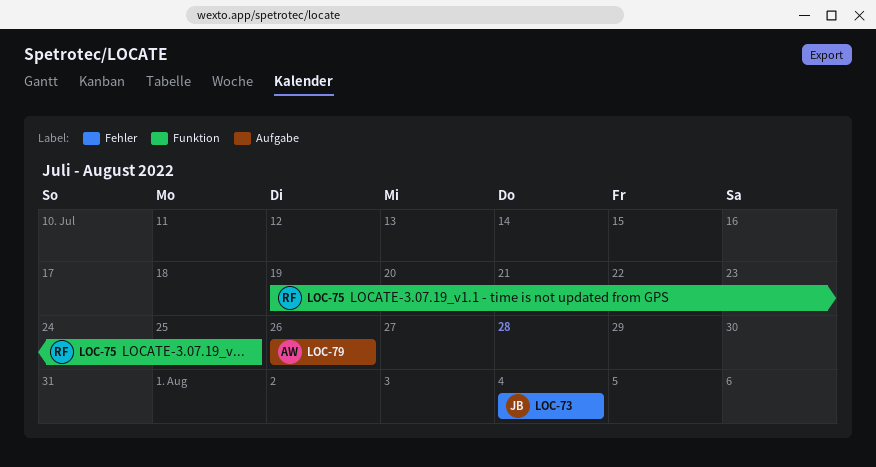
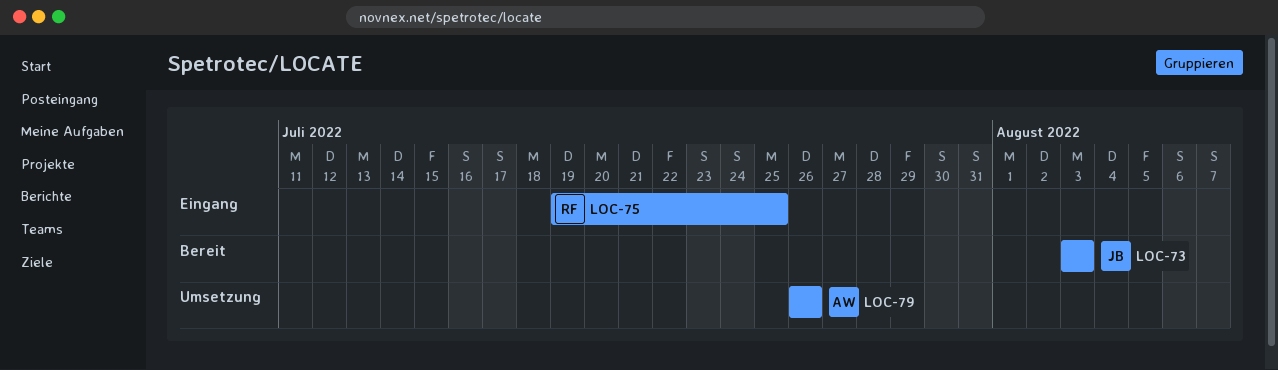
LOC-73, start: Aug 4 -> Aug 3
LOC-73, due: Aug 4 -> Aug 3

